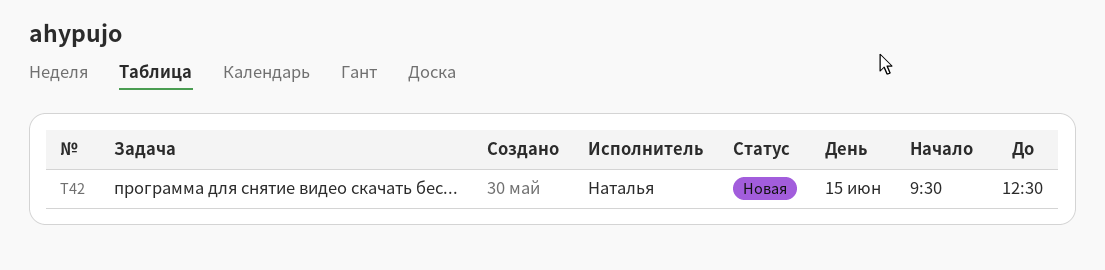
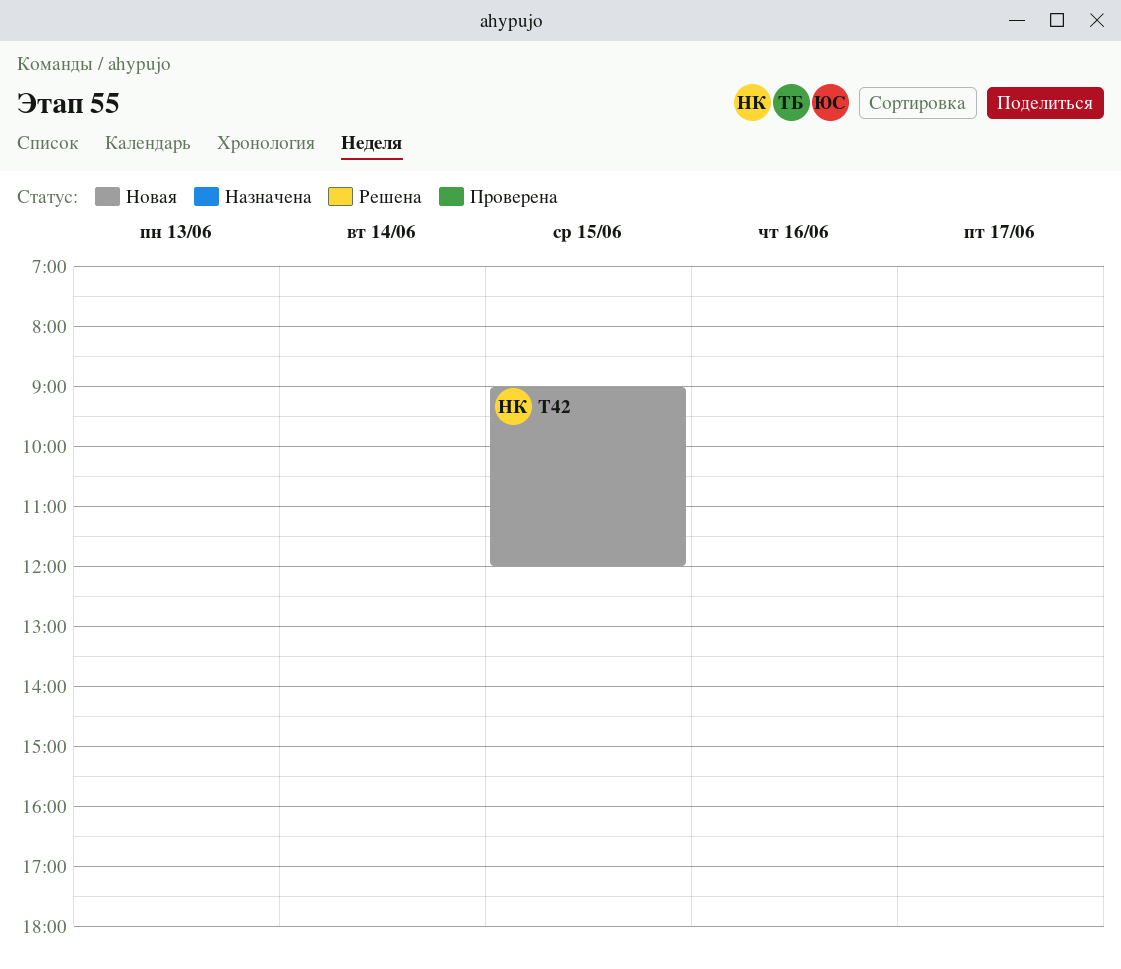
T42, begins: 09:30 -> 09:00
T42, ends: 12:30 -> 12:00

